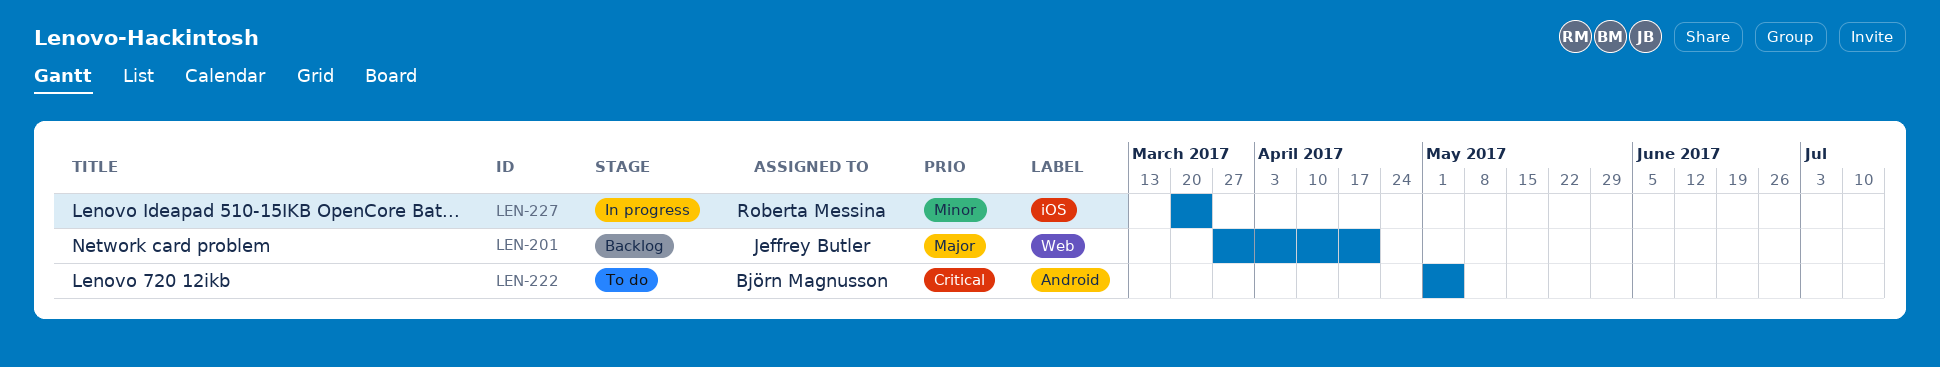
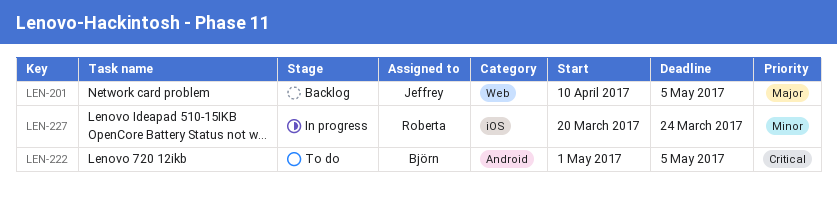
LEN-201, start: Mar 27 -> Apr 10
LEN-201, due: Apr 21 -> May 5

